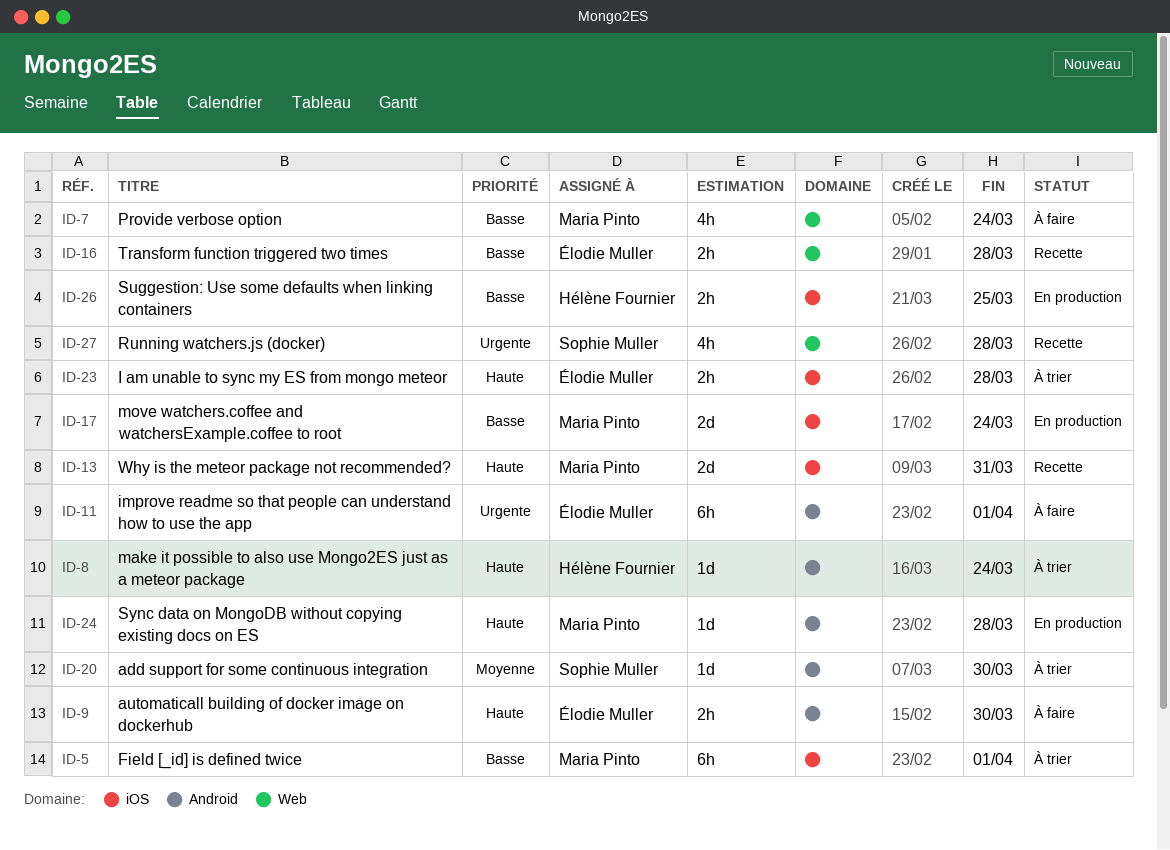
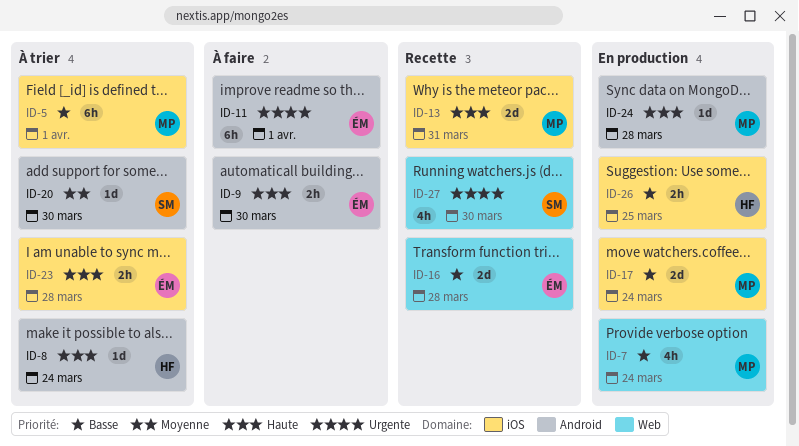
ID-7, status: À faire -> En production
ID-16, estimate: 2h -> 2d
ID-27, due: Mar 28 -> Mar 30

